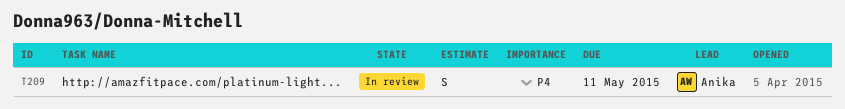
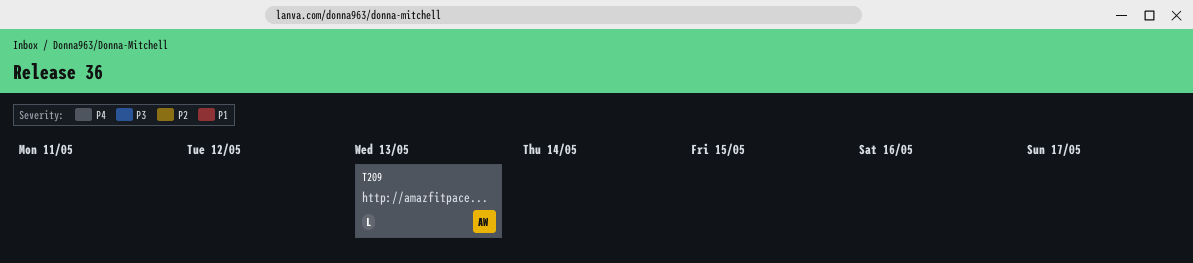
T209, estimate: S -> L
T209, due: May 11 -> May 13

